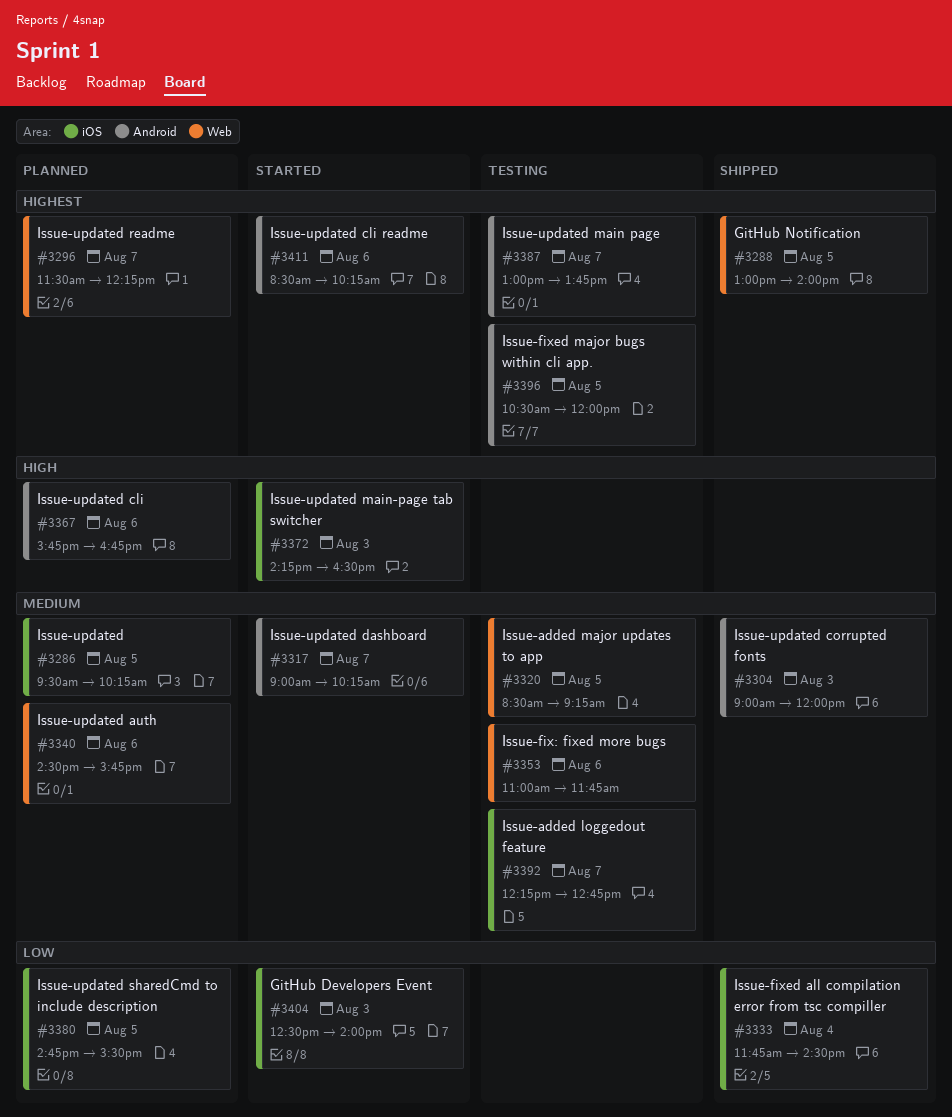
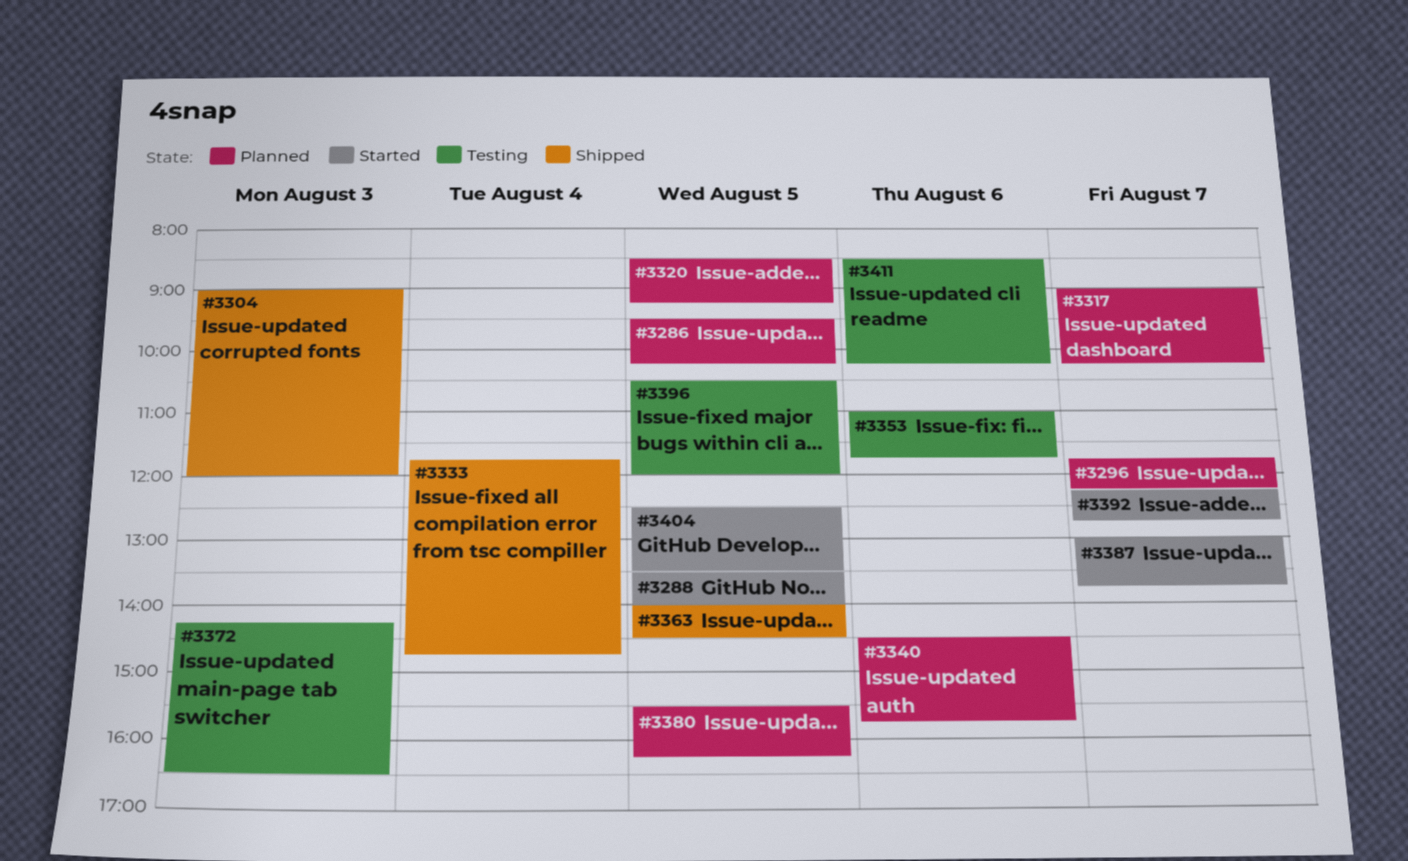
#3288, status: Shipped -> Started
#3288, begins: 13:00 -> 13:30
#3296, begins: 11:30 -> 11:45
#3317, status: Started -> Planned
#3320, status: Testing -> Planned
#3333, ends: 14:30 -> 14:45
#3363: none -> present
#3367: present -> none
#3372, status: Started -> Testing
#3380, begins: 14:45 -> 15:30
#3380, ends: 15:30 -> 16:15
#3387, status: Testing -> Started
#3392, status: Testing -> Started
#3404, day: Aug 3 -> Aug 5
#3404, ends: 14:00 -> 13:30
#3411, status: Started -> Testing

